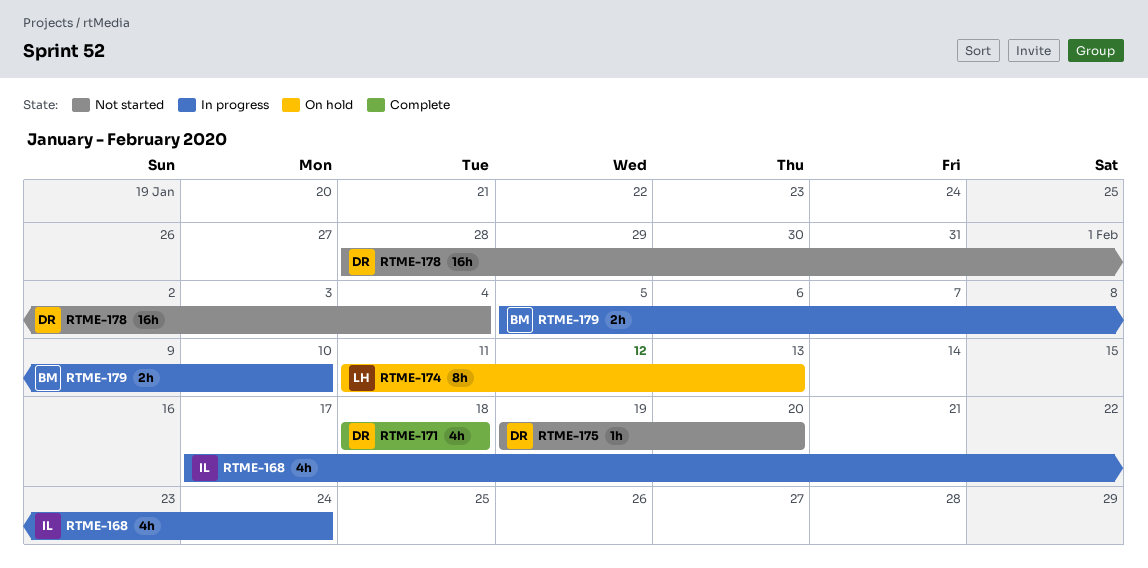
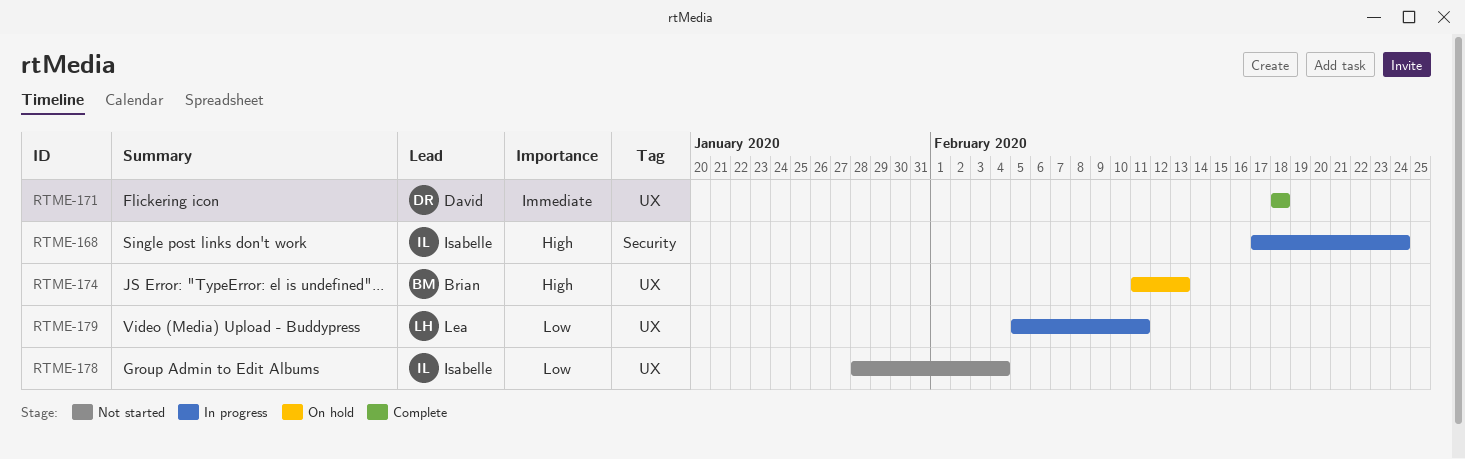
RTME-174, owner: Lea -> Brian
RTME-175: present -> none
RTME-178, owner: David -> Isabelle
RTME-179, owner: Brian -> Lea
RTME-179, due: Feb 10 -> Feb 11

